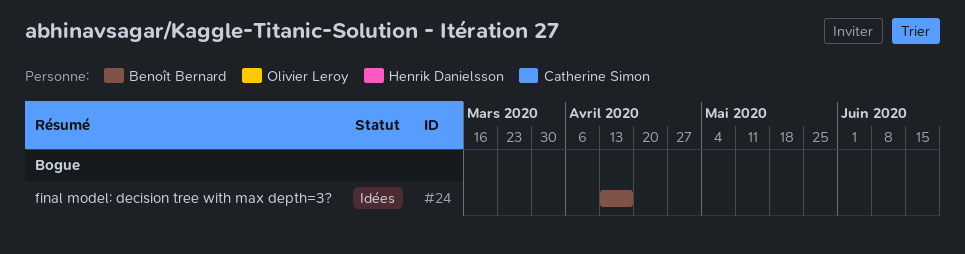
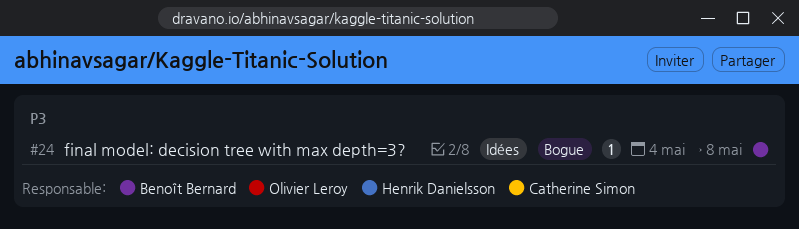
#24, start: Apr 13 -> May 4
#24, due: Apr 17 -> May 8

